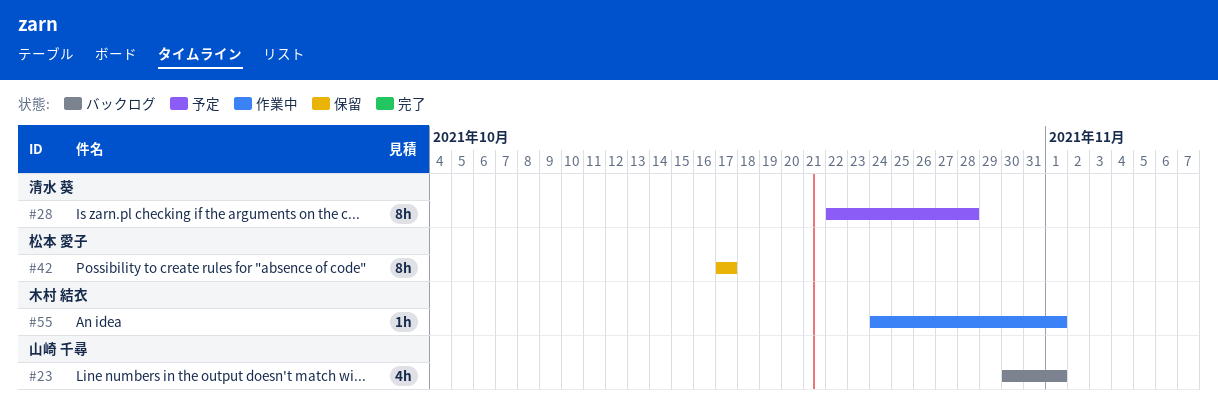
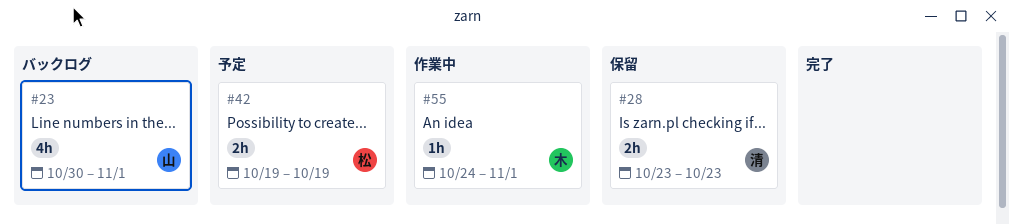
#28, status: 予定 -> 保留
#28, estimate: 8h -> 2h
#28, start: Oct 22 -> Oct 23
#28, due: Oct 28 -> Oct 23
#42, status: 保留 -> 予定
#42, estimate: 8h -> 2h
#42, start: Oct 17 -> Oct 19
#42, due: Oct 17 -> Oct 19

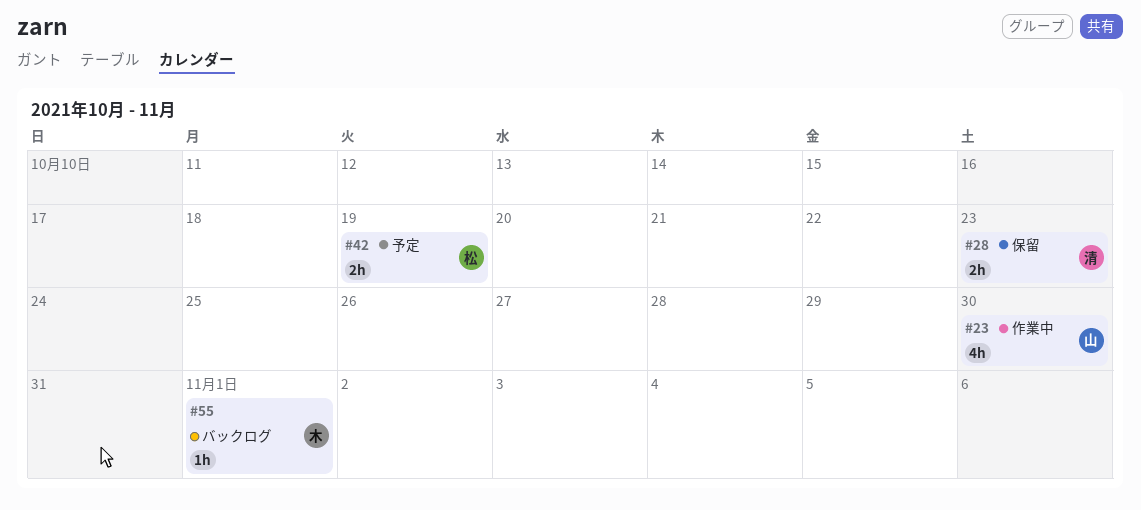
#23, status: バックログ -> 作業中
#23, due: Nov 1 -> Oct 30
#55, status: 作業中 -> バックログ

